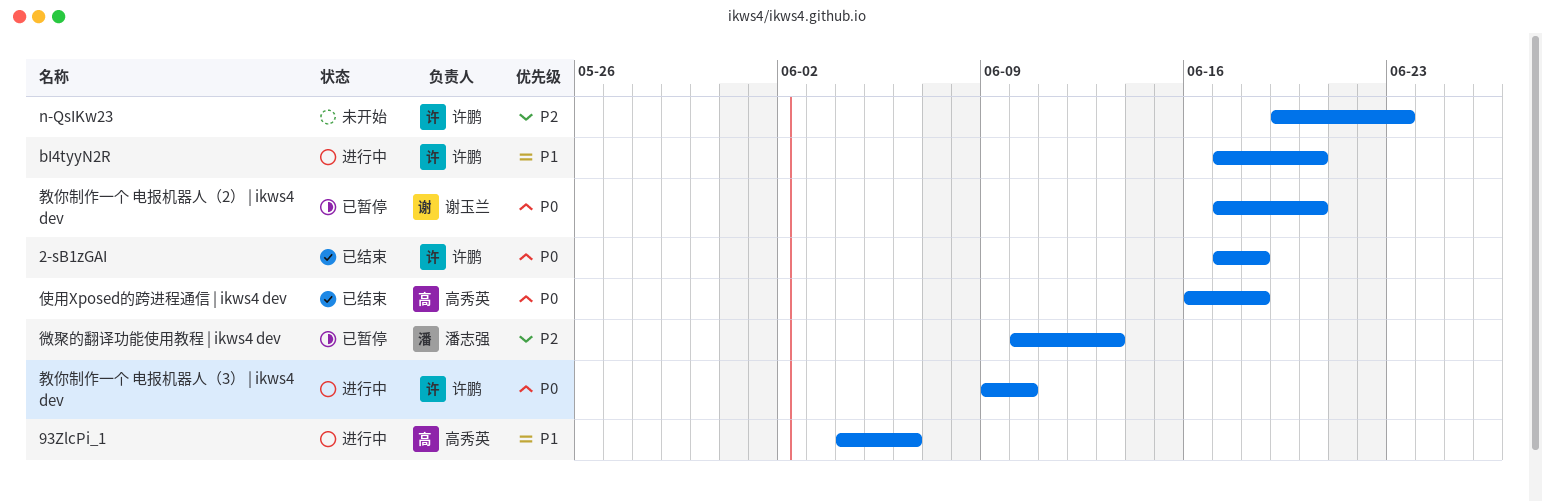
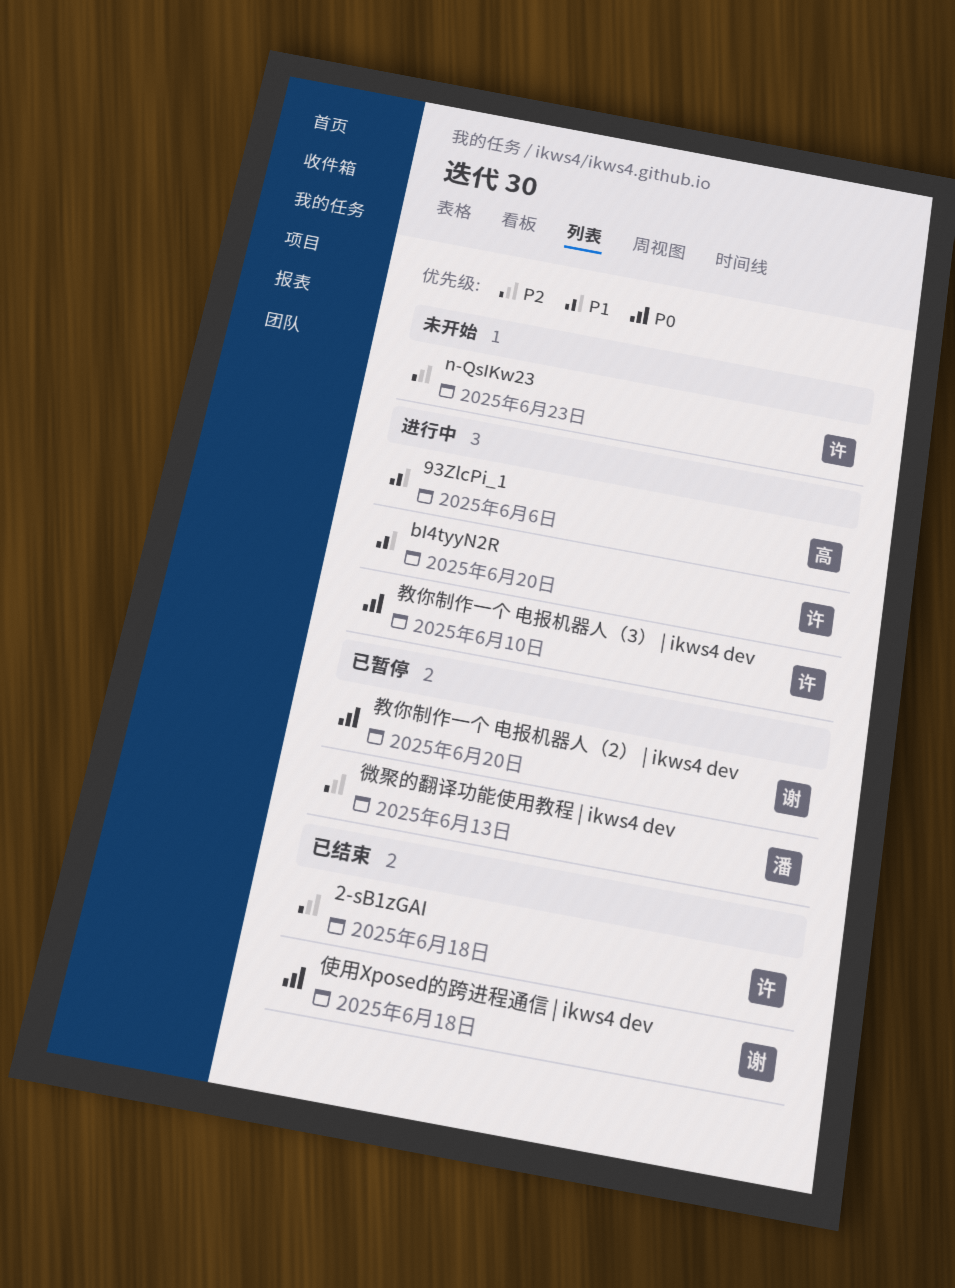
2-sB1zGAI, priority: P0 -> P2
使用Xposed的跨进程通信 | ikws4 dev, owner: 高秀英 -> 谢玉兰

